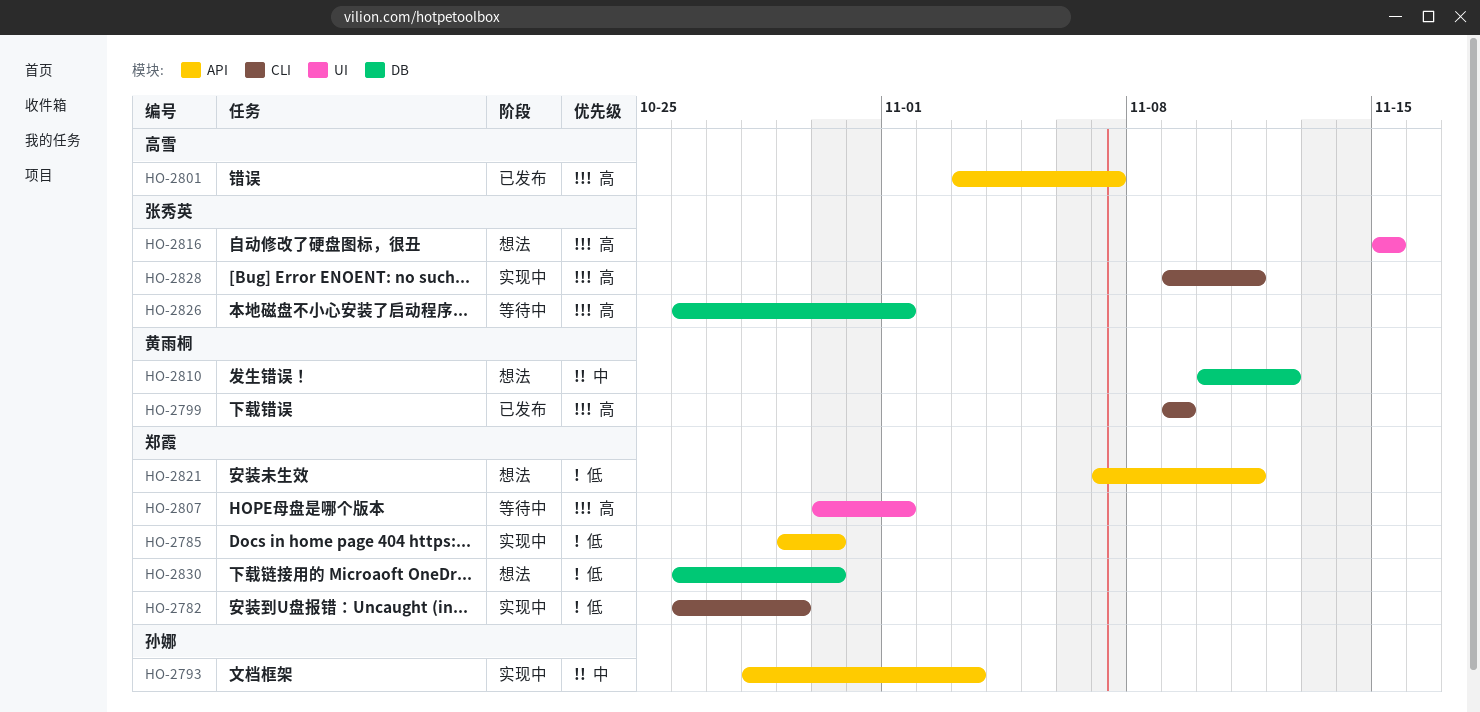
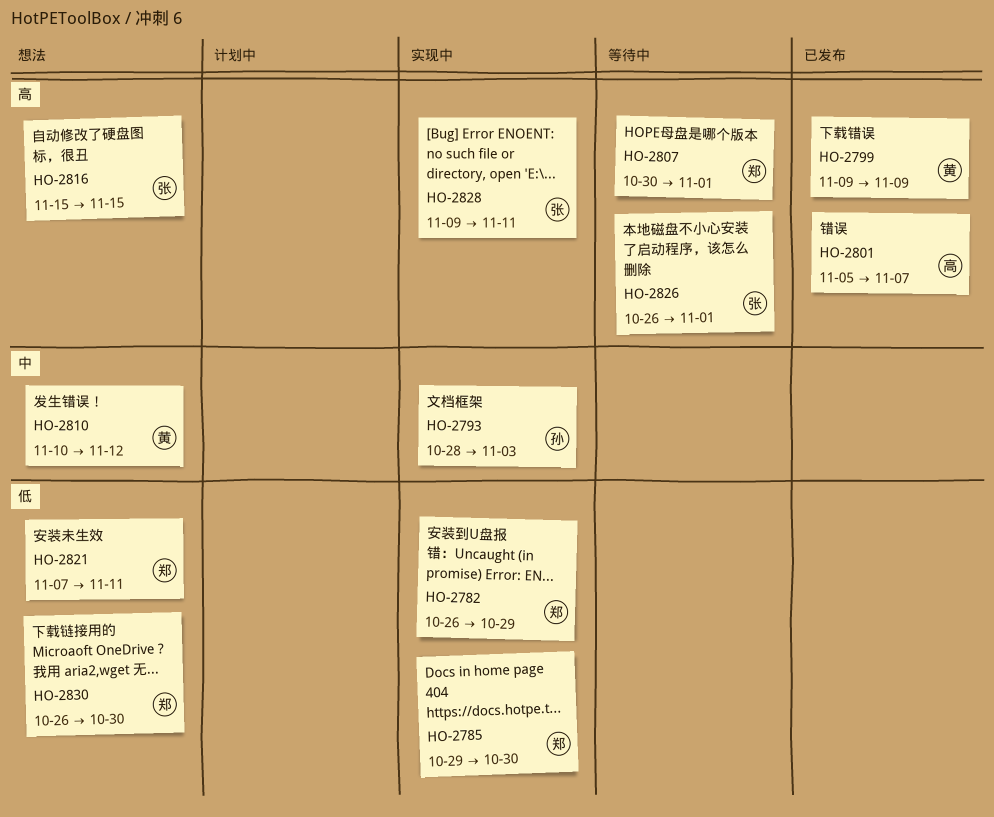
HO-2801, start: Nov 3 -> Nov 5

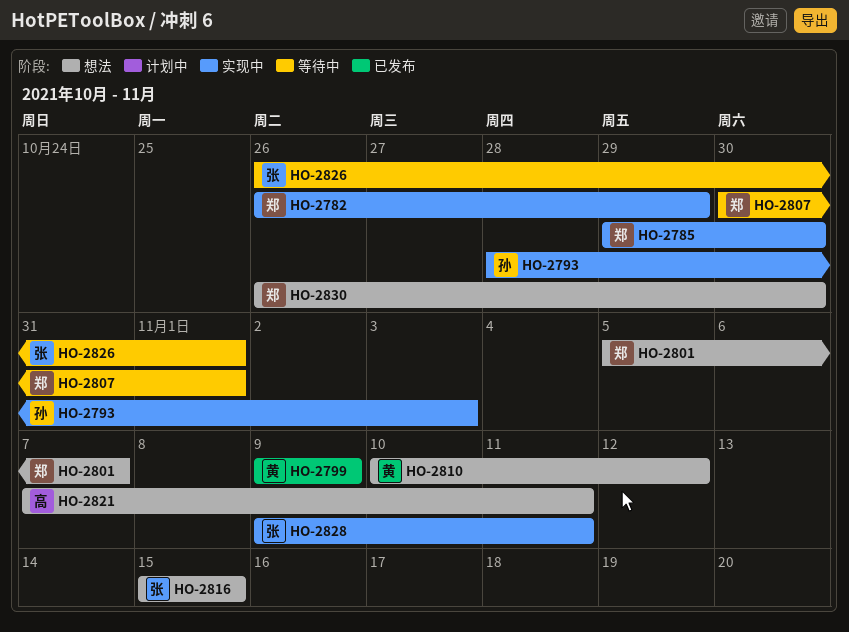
HO-2801, status: 已发布 -> 想法
HO-2801, owner: 高 -> 郑
HO-2821, owner: 郑 -> 高

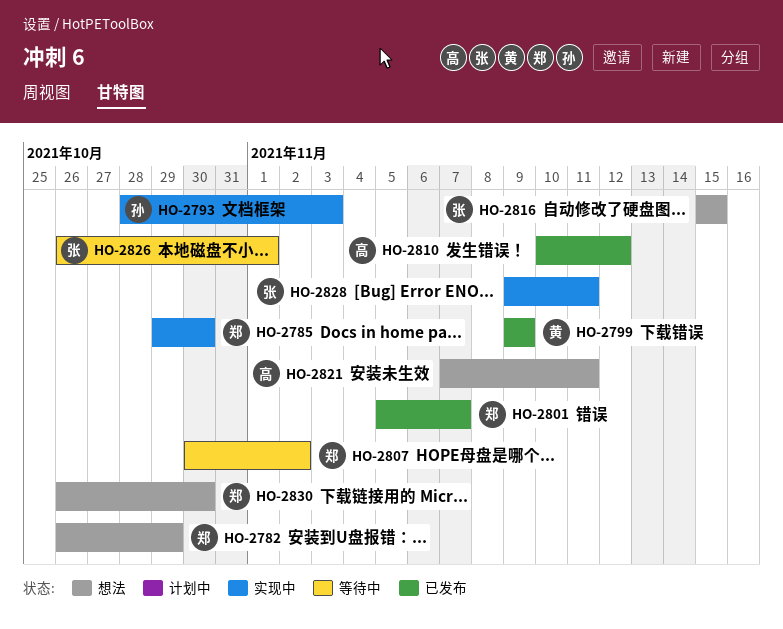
HO-2782, status: 实现中 -> 想法
HO-2801, status: 想法 -> 已发布
HO-2807, due: Nov 1 -> Nov 2
HO-2810, status: 想法 -> 已发布
HO-2810, owner: 黄 -> 高

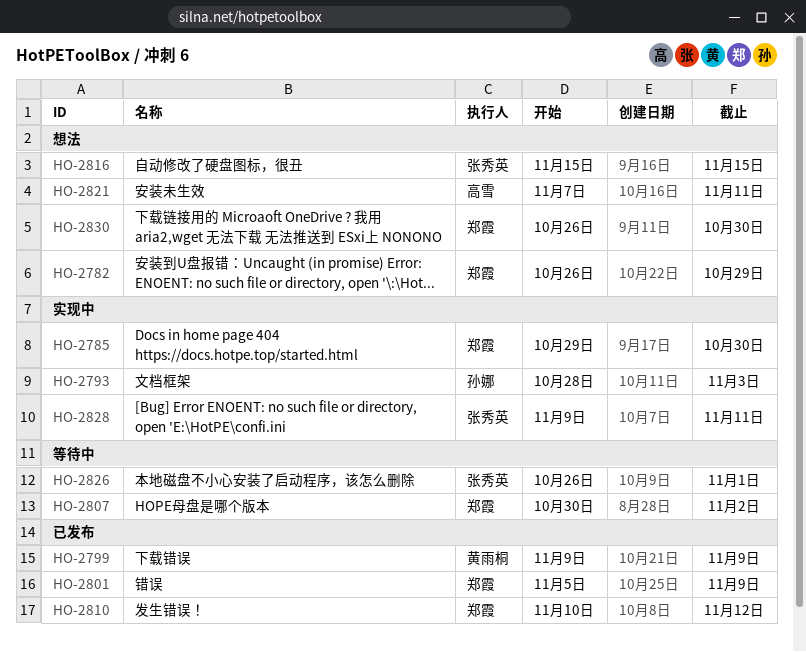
HO-2801, due: Nov 7 -> Nov 9
HO-2810, owner: 高雪 -> 郑霞

